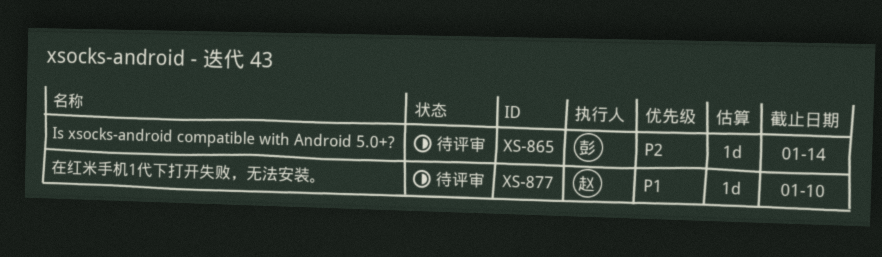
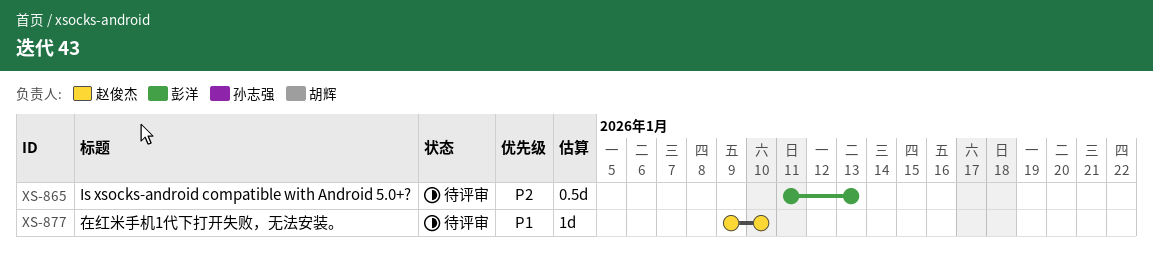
XS-865, estimate: 1d -> 0.5d
XS-865, due: Jan 14 -> Jan 13

